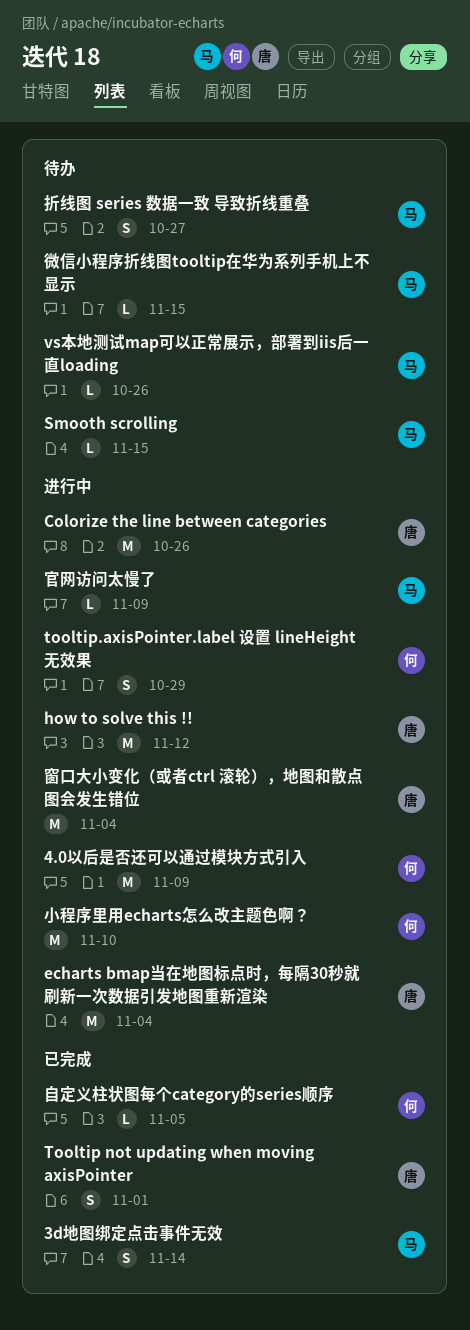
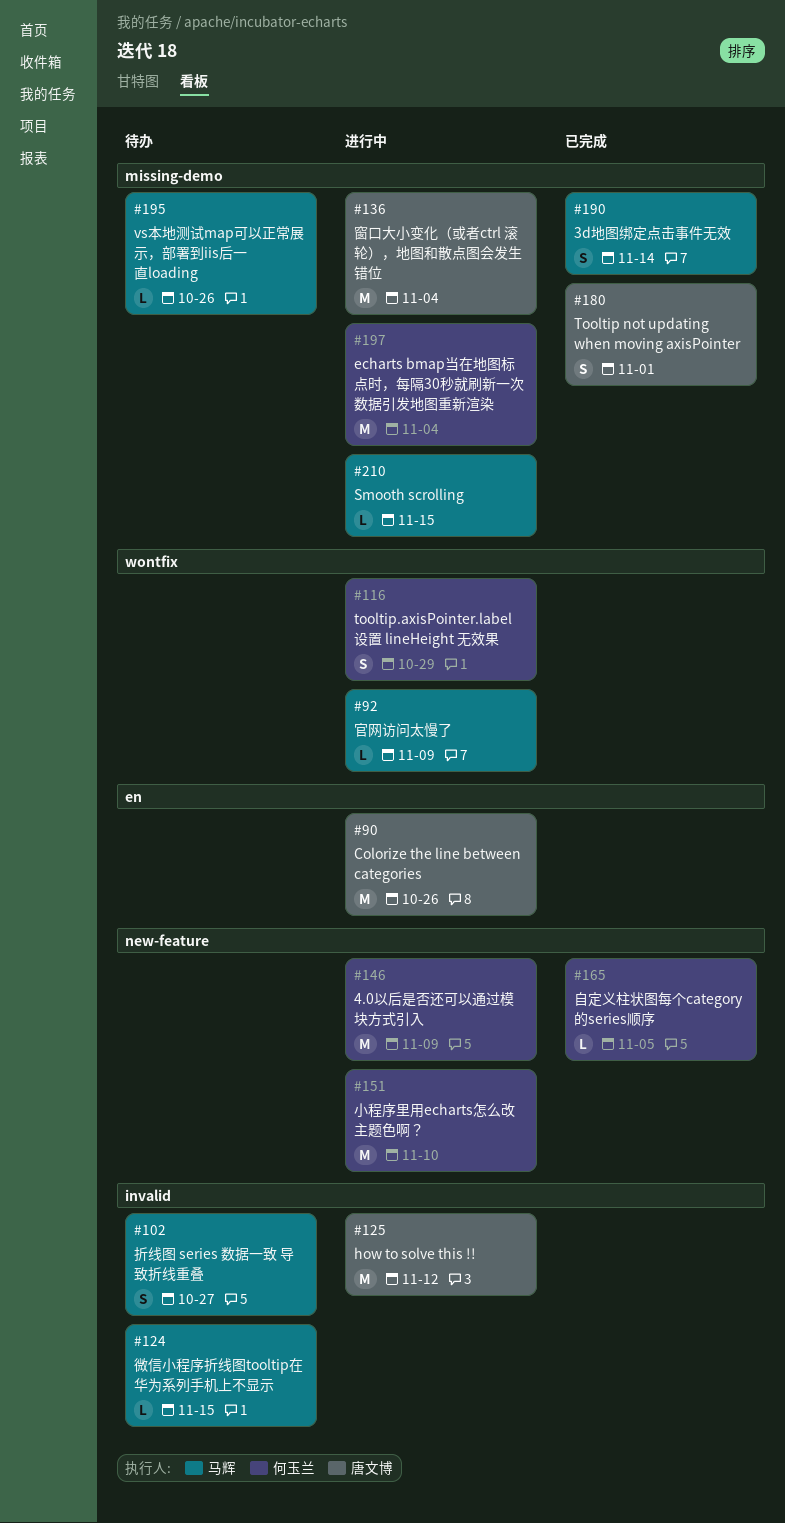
echarts bmap当在地图标点时，每隔30秒就刷新一次数据引发地图重新渲染, owner: 唐文博 -> 何玉兰
Smooth scrolling, status: 待办 -> 进行中

